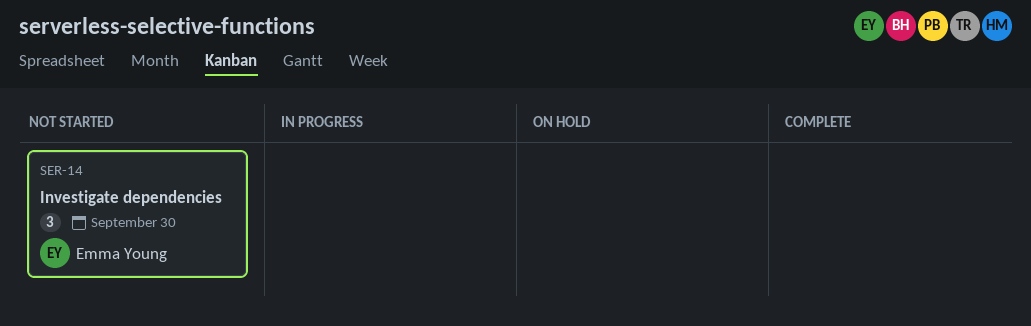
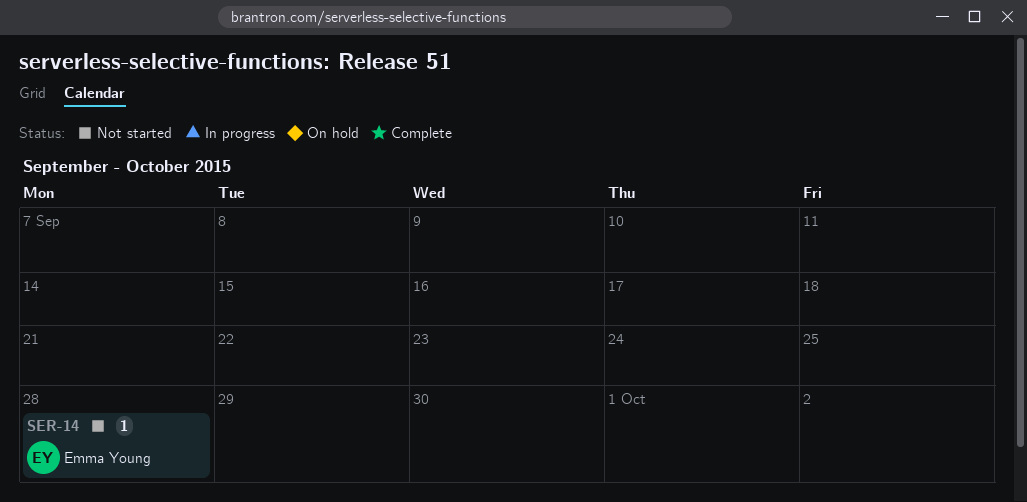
SER-14, estimate: 3 -> 1
SER-14, due: Sep 30 -> Sep 28

